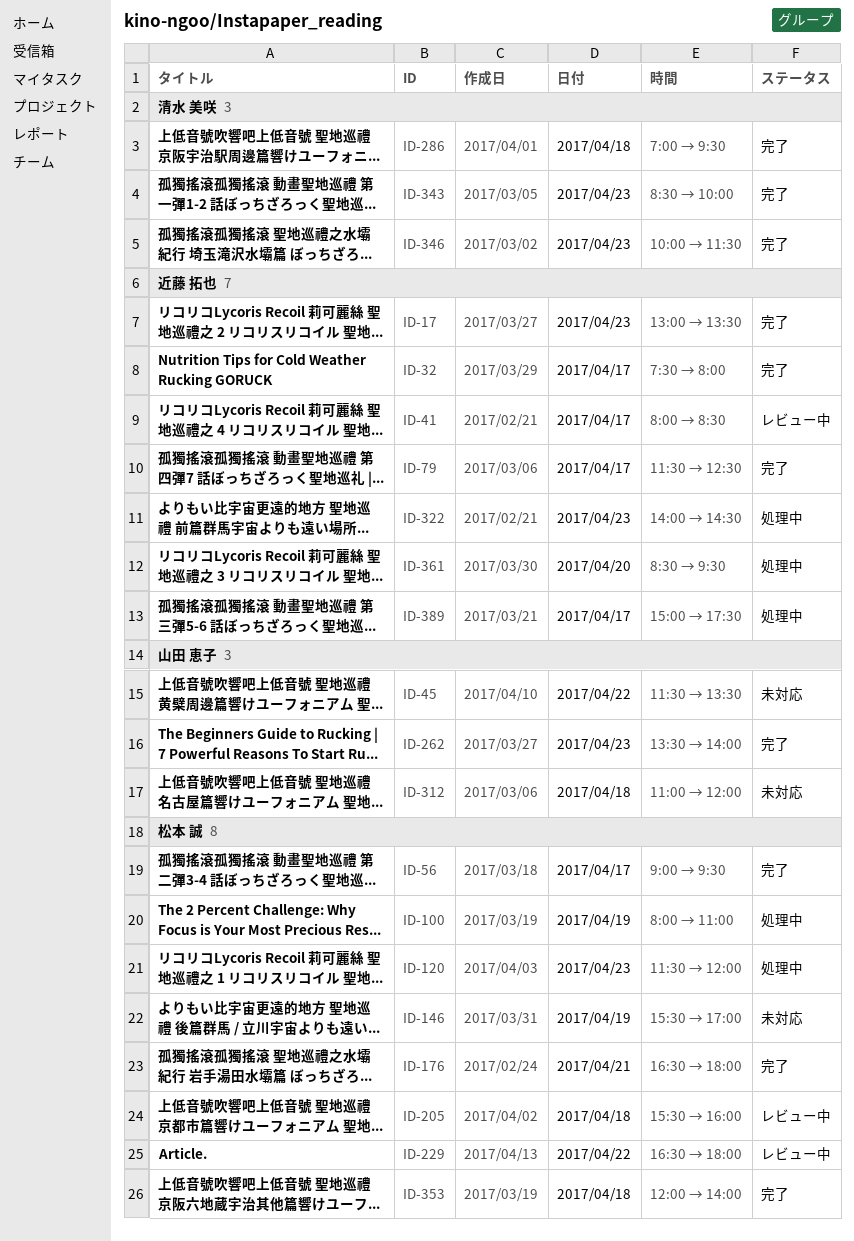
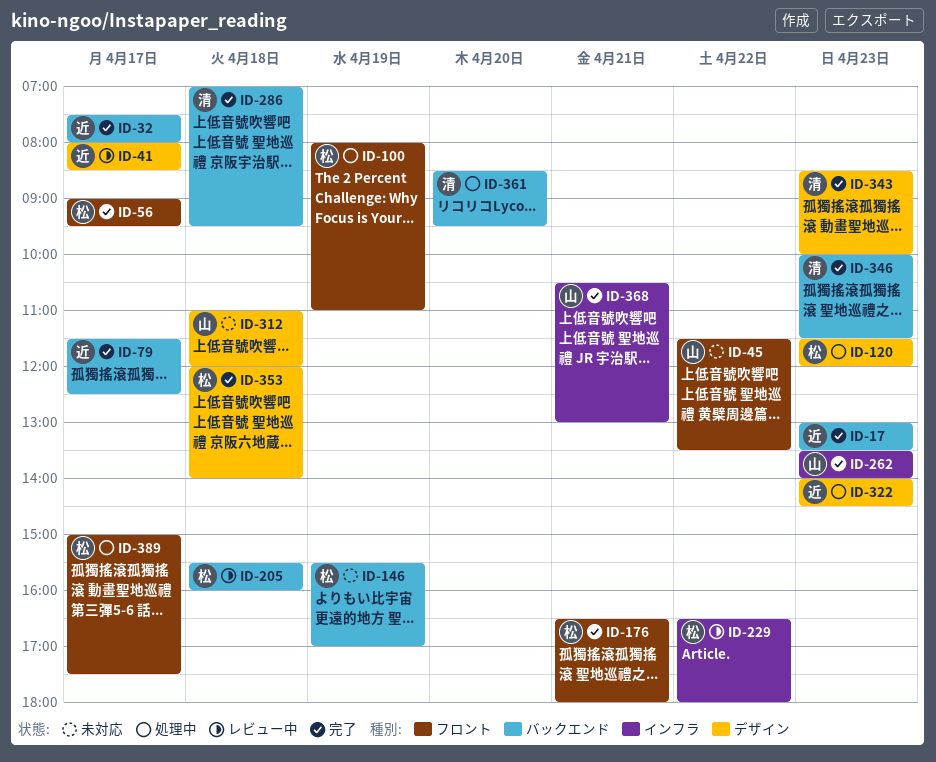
ID-361, owner: 近藤 拓也 -> 清水 美咲
ID-368: none -> present
ID-389, owner: 近藤 拓也 -> 松本 誠

